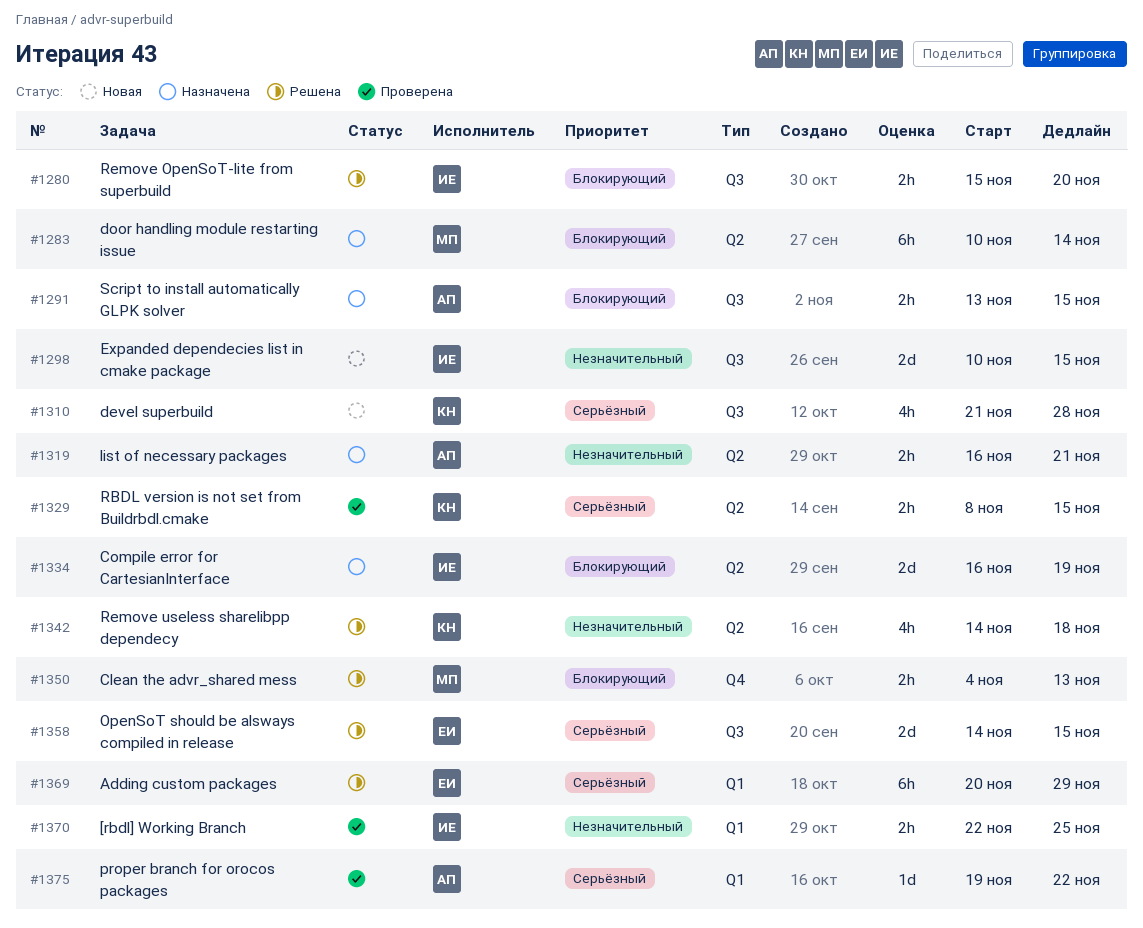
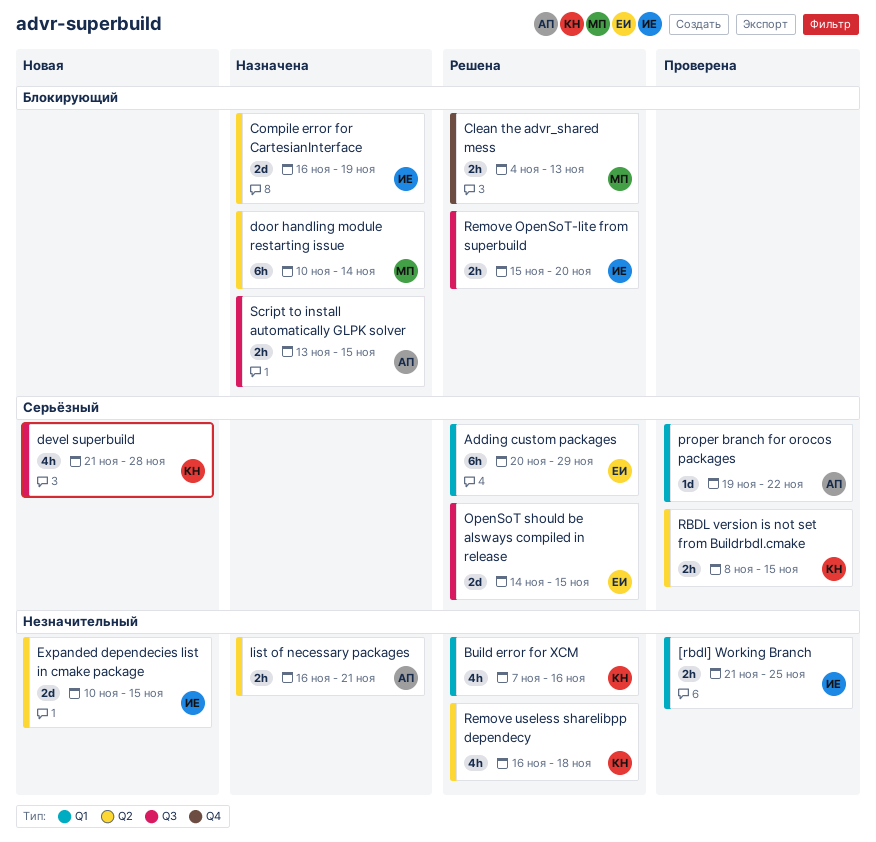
[rbdl] Working Branch, start: Nov 22 -> Nov 21
Build error for XCM: none -> present
Expanded dependecies list in cmake package, label: Q3 -> Q2
Remove useless sharelibpp dependecy, start: Nov 14 -> Nov 16

